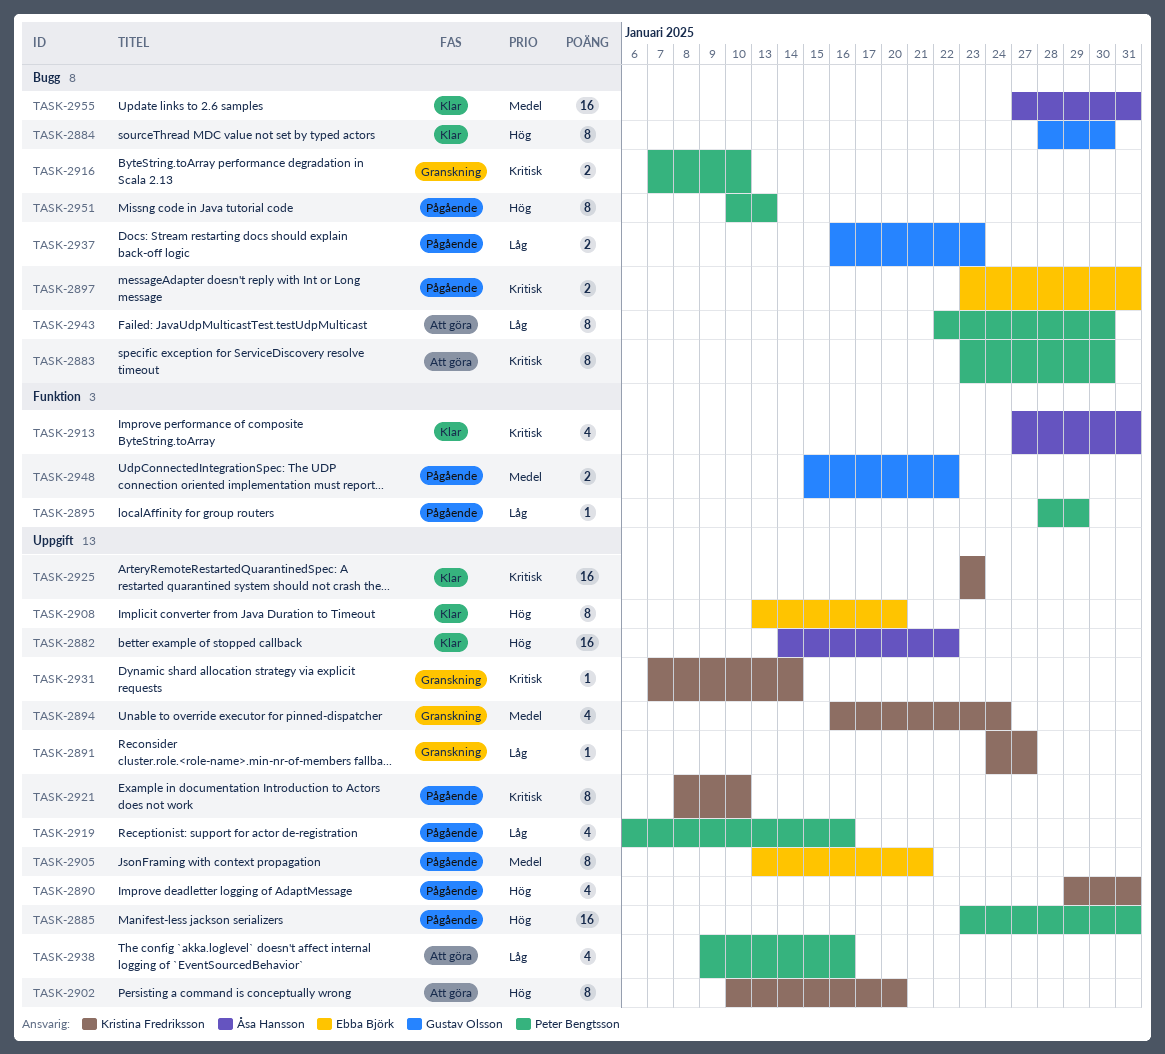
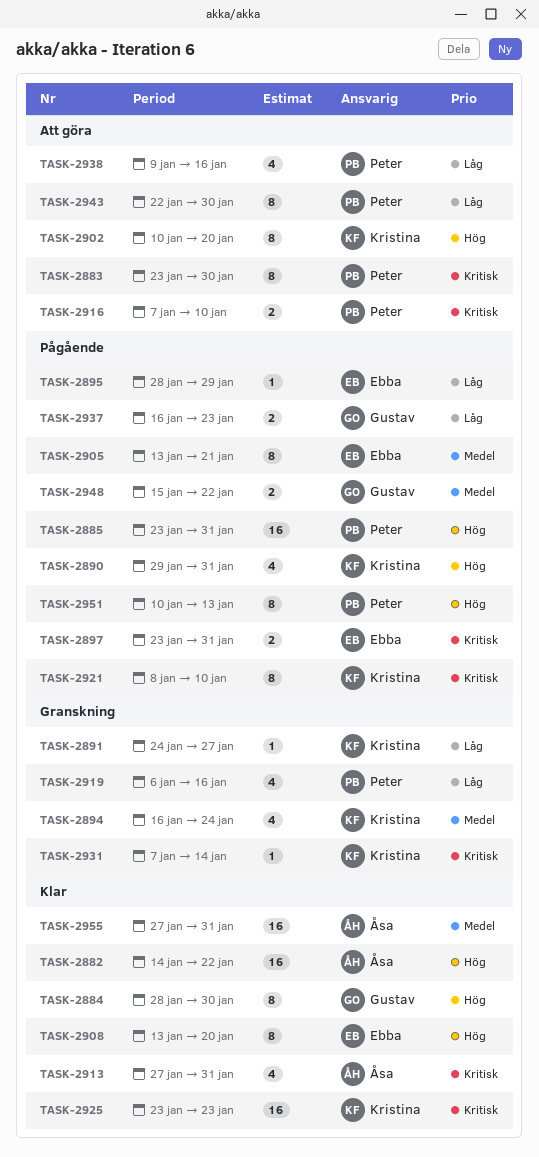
TASK-2895, owner: Peter Bengtsson -> Ebba Björk
TASK-2916, status: Granskning -> Att göra
TASK-2919, status: Pågående -> Granskning

